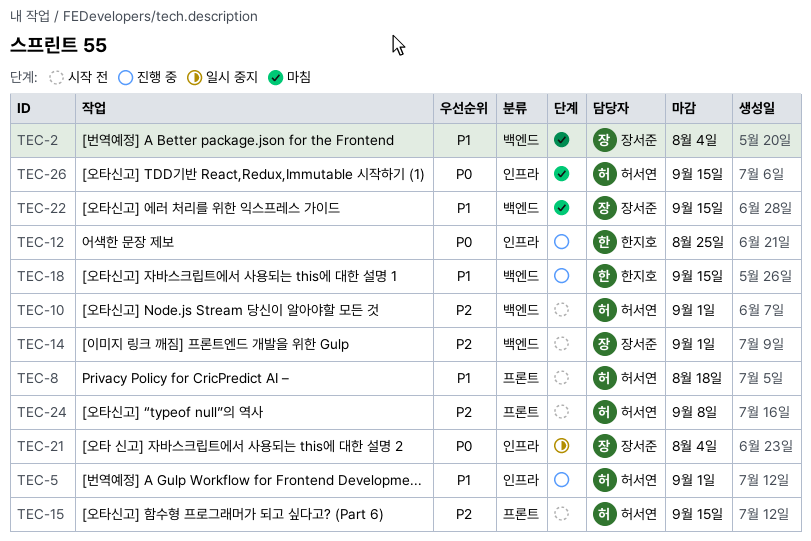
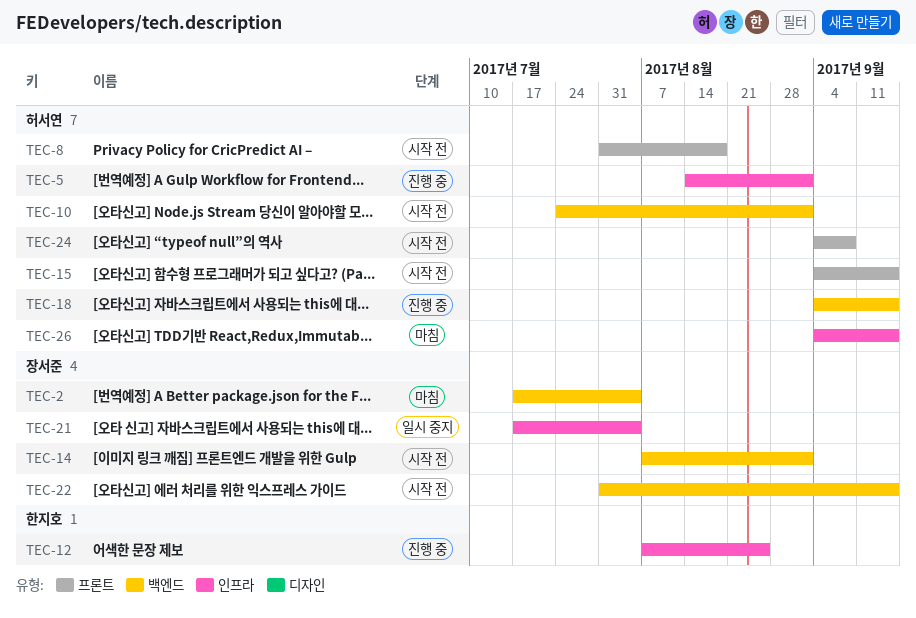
TEC-18, owner: 한지호 -> 허서연
TEC-22, status: 마침 -> 시작 전

